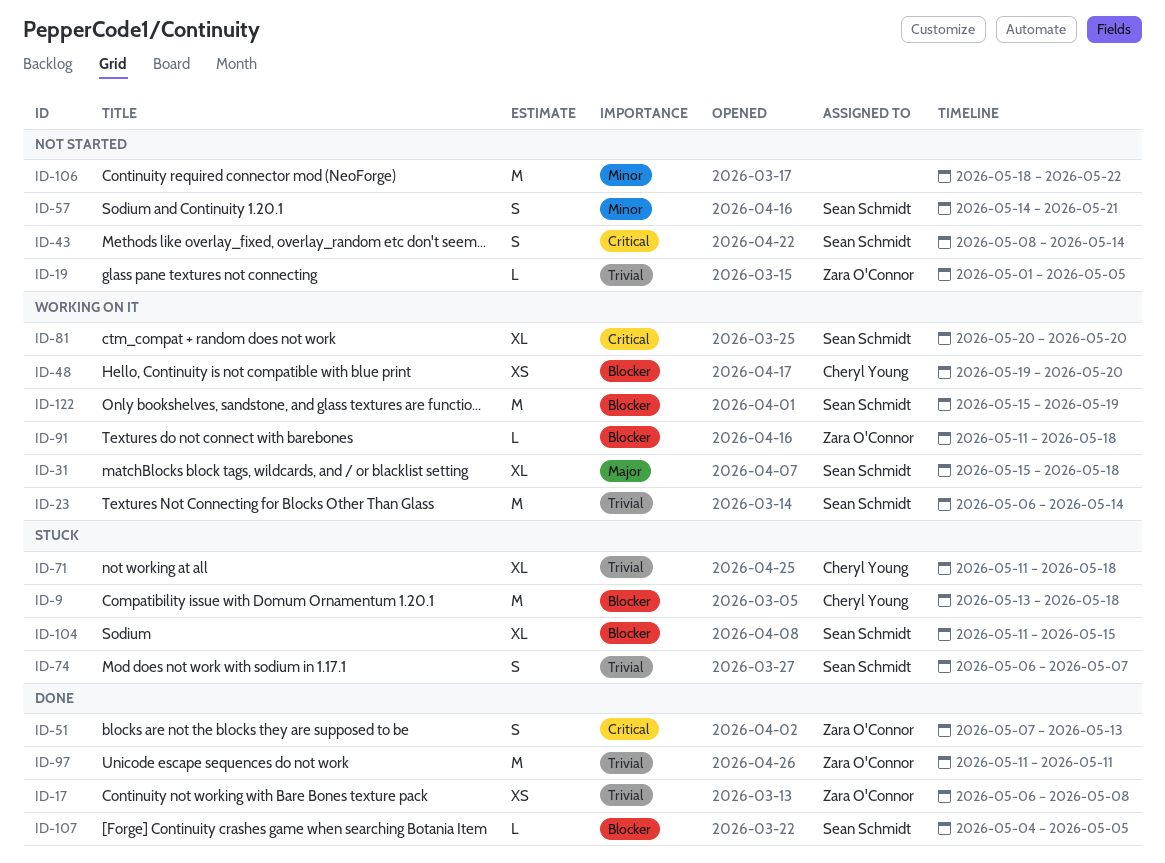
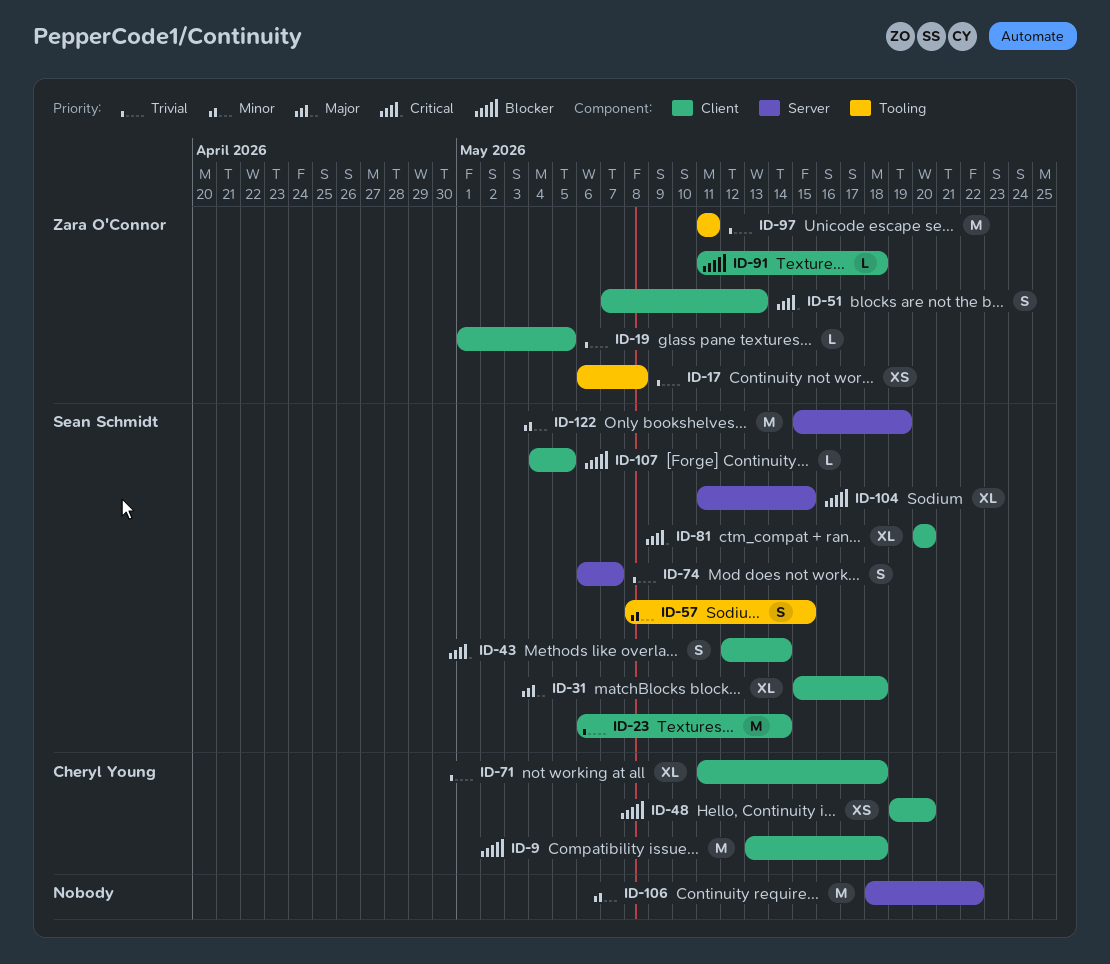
ID-43, start: May 8 -> May 12
ID-57, start: May 14 -> May 8
ID-57, due: May 21 -> May 15
ID-122, priority: Blocker -> Minor

